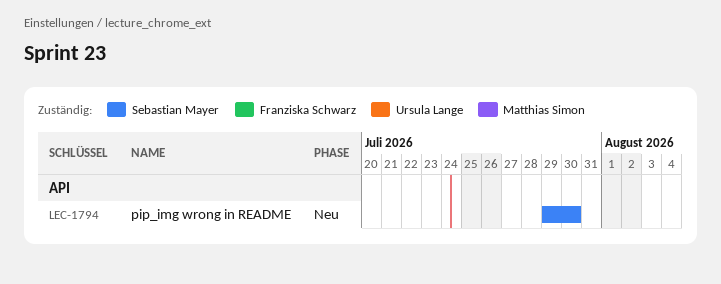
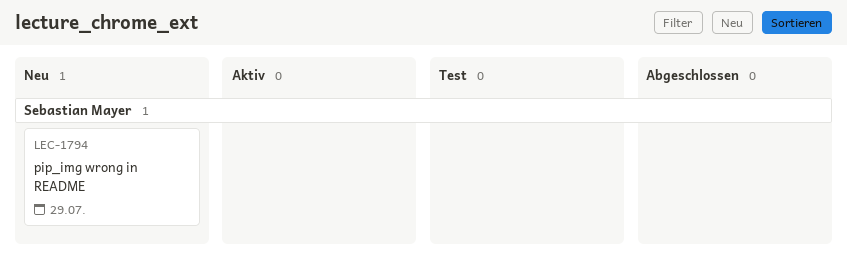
LEC-1794, due: Jul 30 -> Jul 29

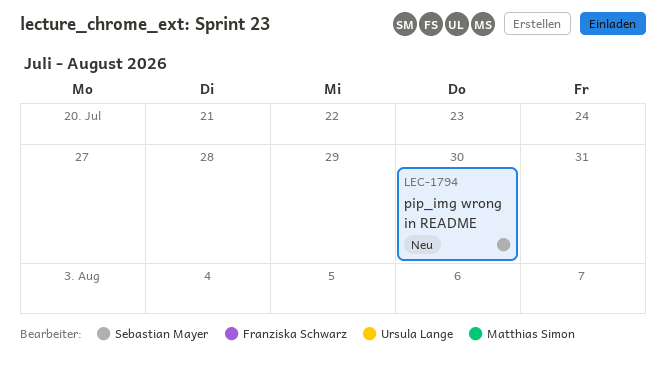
LEC-1794, due: Jul 29 -> Jul 30

